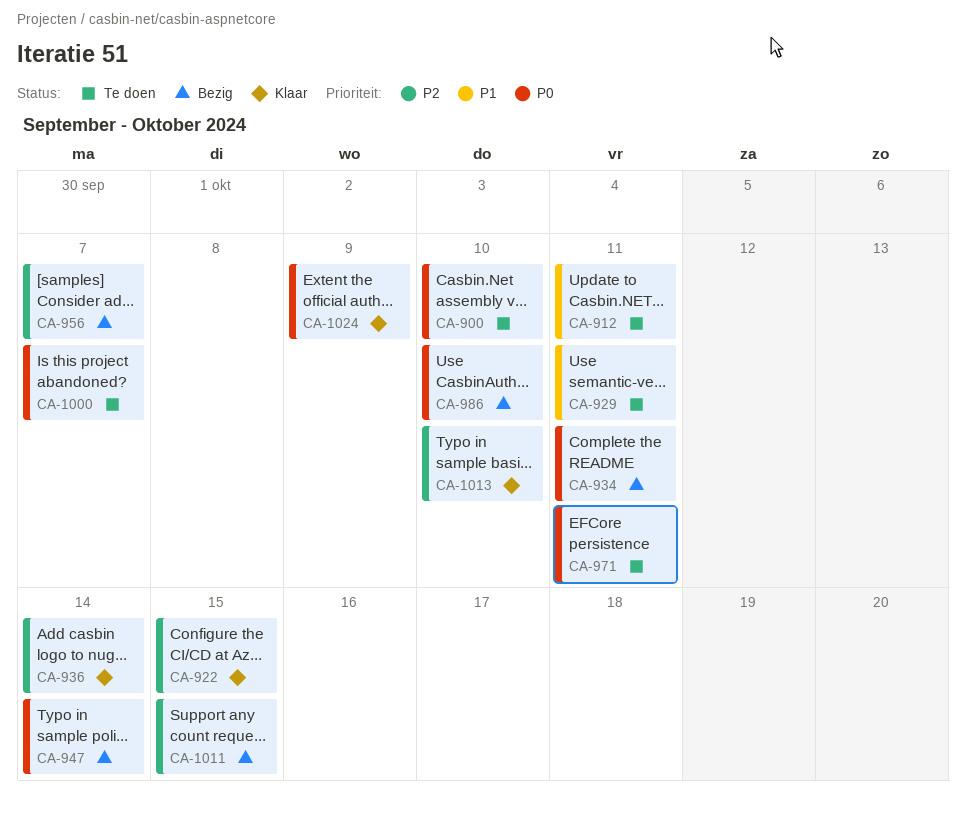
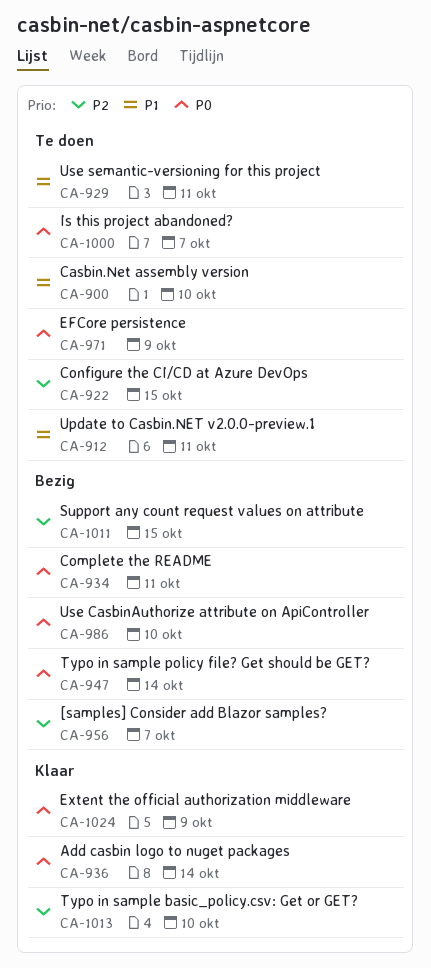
CA-900, priority: P0 -> P1
CA-922, status: Klaar -> Te doen
CA-936, priority: P2 -> P0
CA-971, due: Oct 11 -> Oct 9

